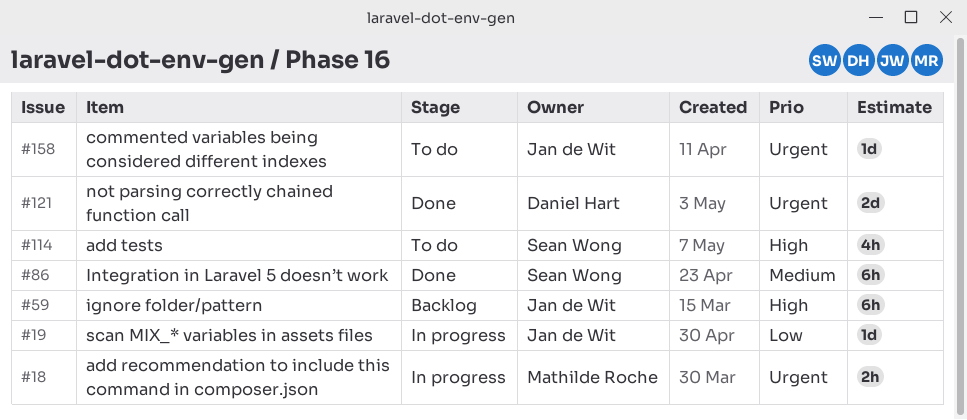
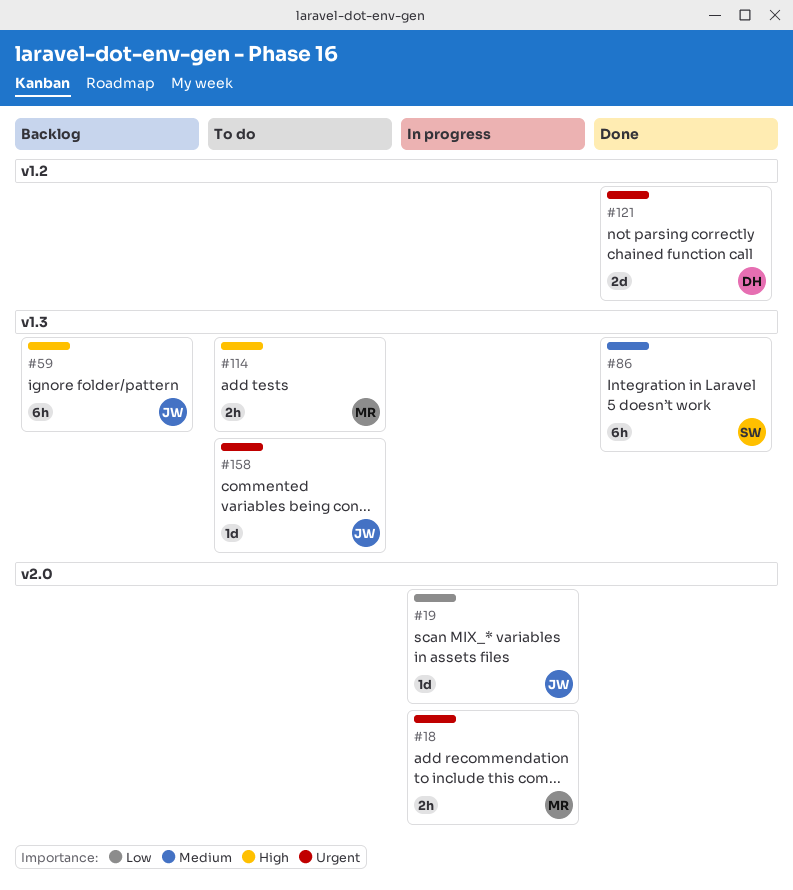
#114, owner: Sean Wong -> Mathilde Roche
#114, estimate: 4h -> 2h

